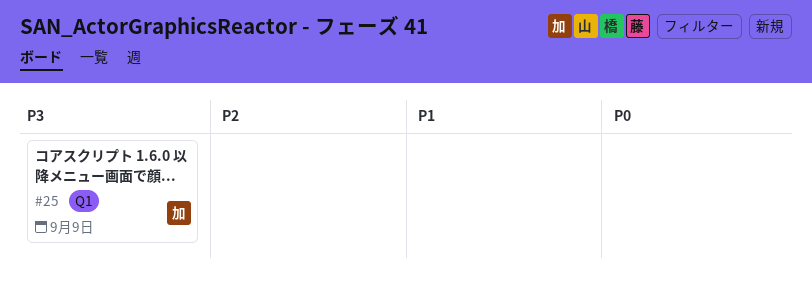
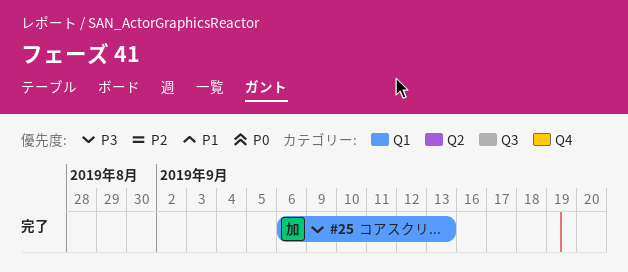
#25, due: Sep 9 -> Sep 13

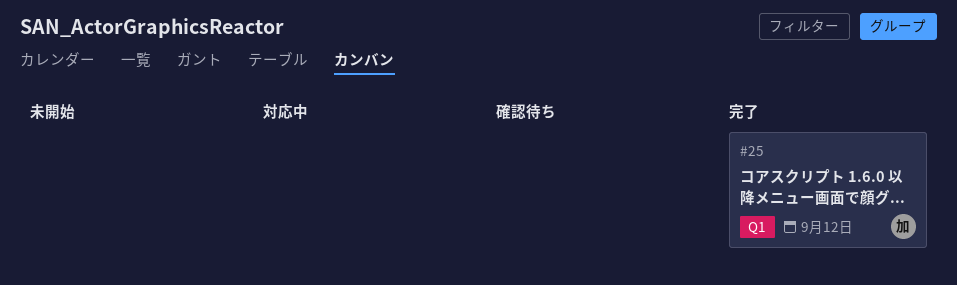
#25, due: Sep 13 -> Sep 12

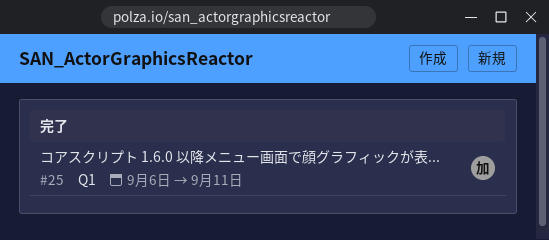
#25, due: Sep 12 -> Sep 11

